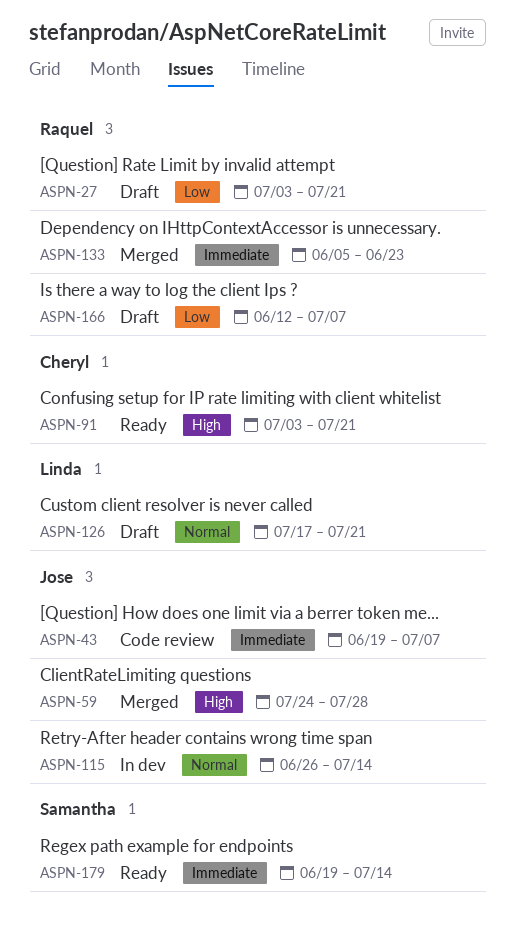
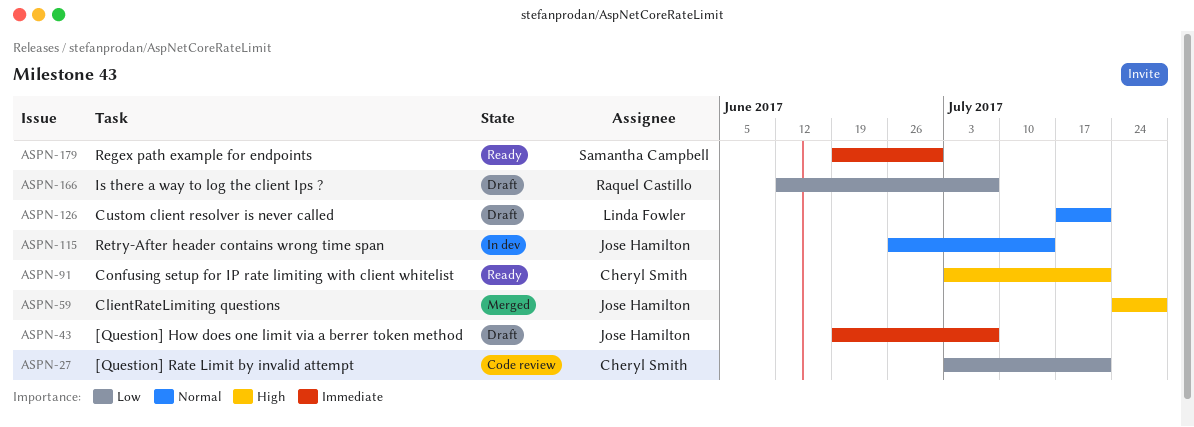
ASPN-27, status: Draft -> Code review
ASPN-27, owner: Raquel Castillo -> Cheryl Smith
ASPN-43, status: Code review -> Draft
ASPN-133: present -> none
ASPN-179, due: Jul 14 -> Jun 30

